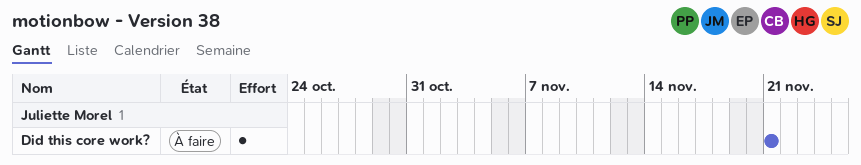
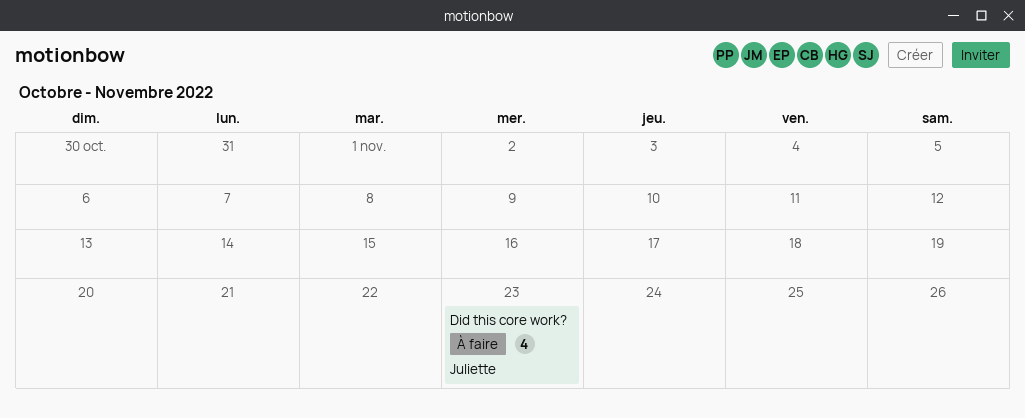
Did this core work?, estimate: 1 -> 4
Did this core work?, due: Nov 21 -> Nov 23

